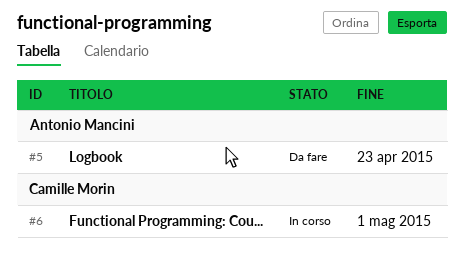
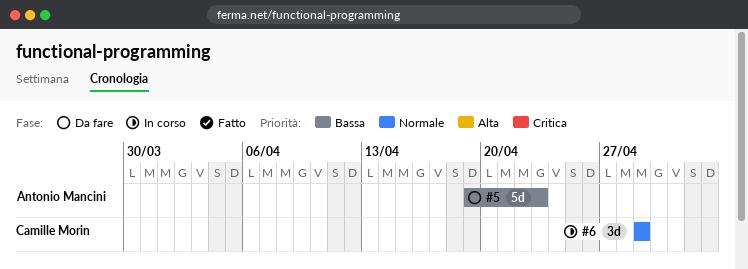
#6, due: May 1 -> Apr 29

